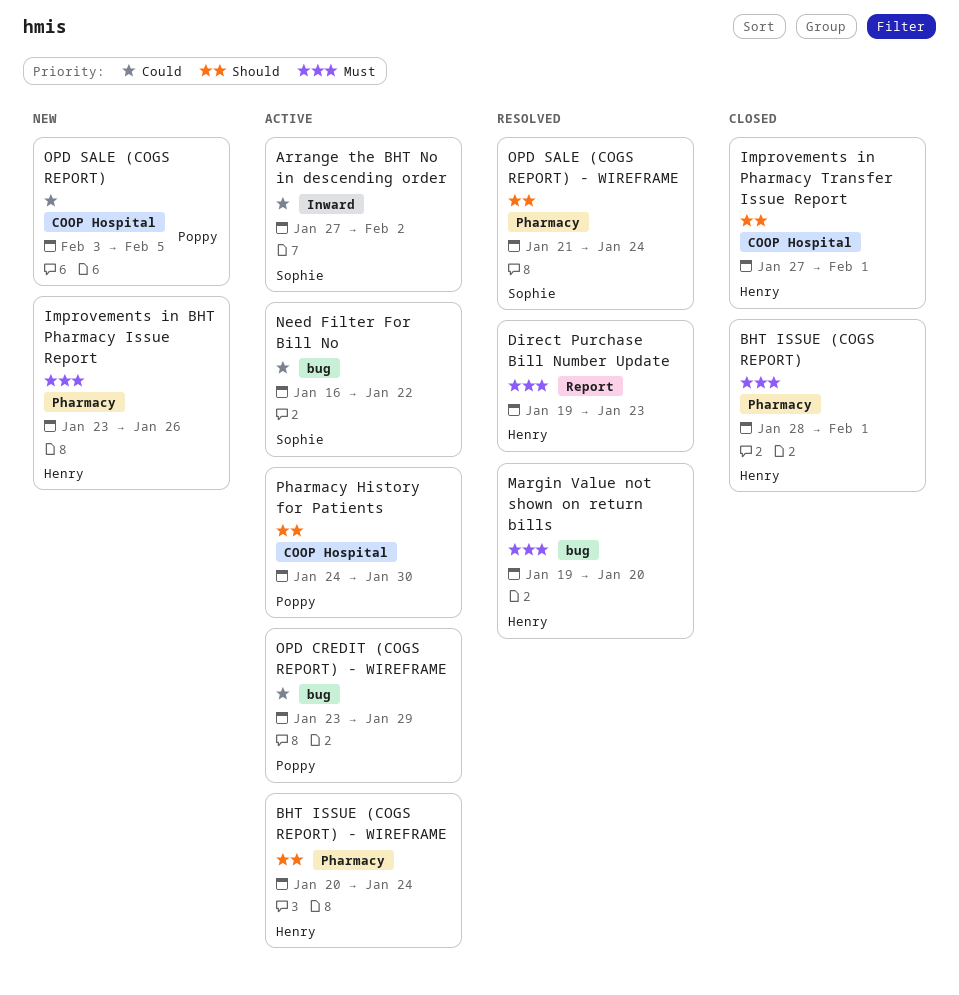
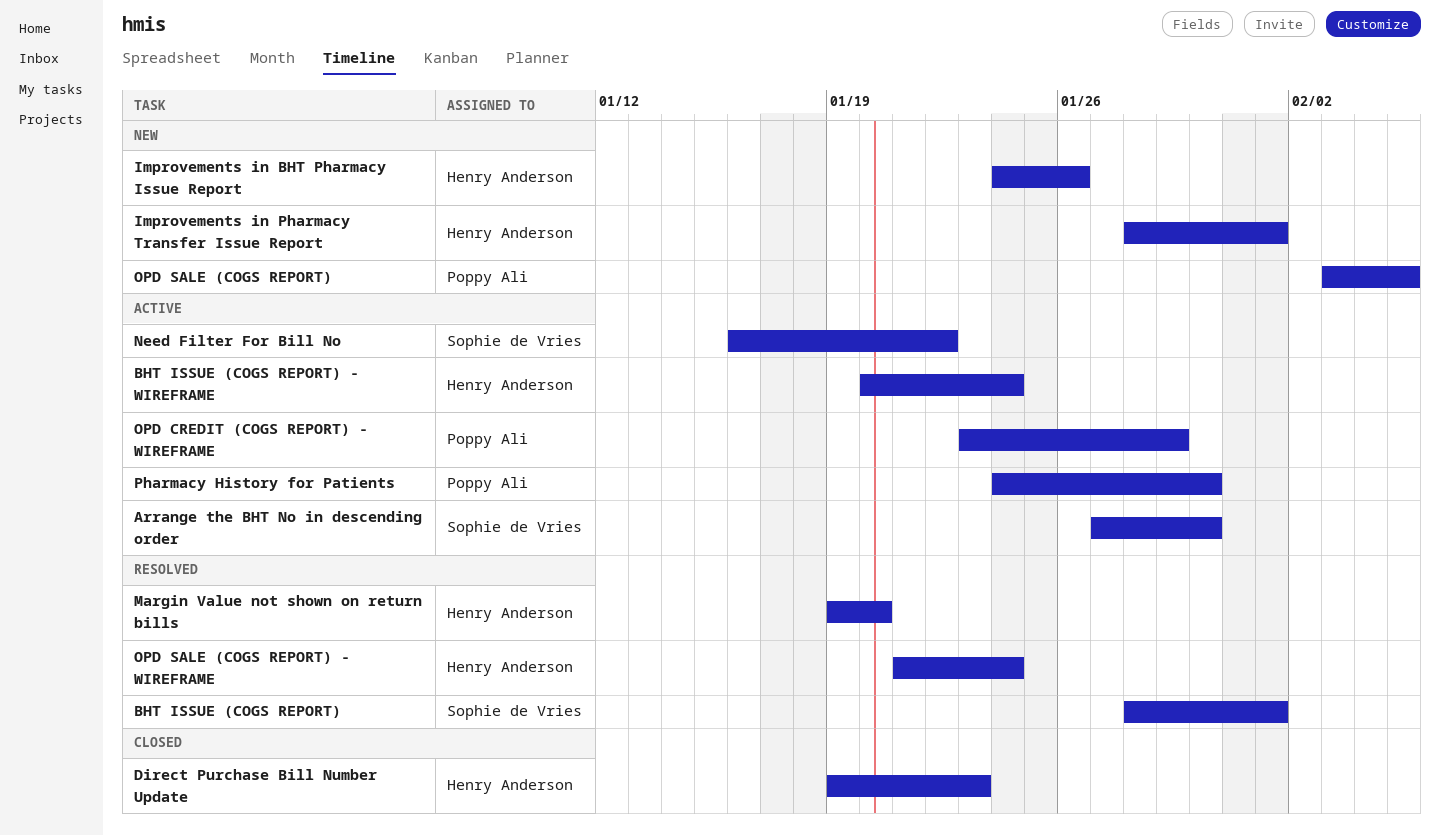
Arrange the BHT No in descending order, due: Feb 2 -> Jan 30
BHT ISSUE (COGS REPORT), status: Closed -> Resolved
BHT ISSUE (COGS REPORT), owner: Henry Anderson -> Sophie de Vries
Direct Purchase Bill Number Update, status: Resolved -> Closed
Improvements in BHT Pharmacy Issue Report, start: Jan 23 -> Jan 24
Improvements in Pharmacy Transfer Issue Report, status: Closed -> New
Improvements in Pharmacy Transfer Issue Report, start: Jan 27 -> Jan 28
OPD SALE (COGS REPORT) - WIREFRAME, owner: Sophie de Vries -> Henry Anderson

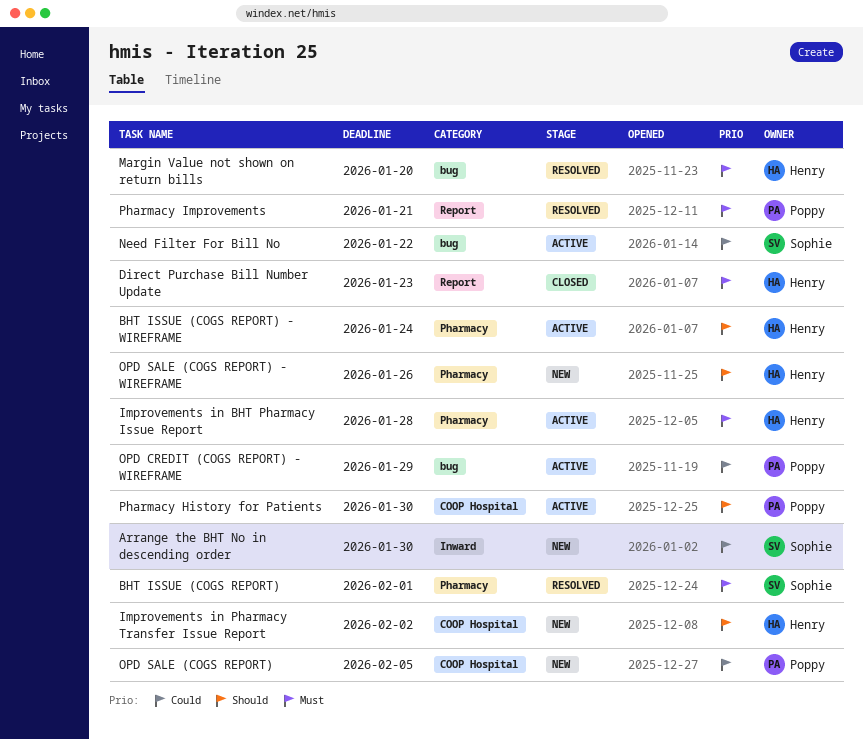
Arrange the BHT No in descending order, status: Active -> New
Improvements in BHT Pharmacy Issue Report, status: New -> Active
Improvements in BHT Pharmacy Issue Report, due: Jan 26 -> Jan 28
Improvements in Pharmacy Transfer Issue Report, due: Feb 1 -> Feb 2
OPD SALE (COGS REPORT) - WIREFRAME, status: Resolved -> New
OPD SALE (COGS REPORT) - WIREFRAME, due: Jan 24 -> Jan 26
Pharmacy Improvements: none -> present

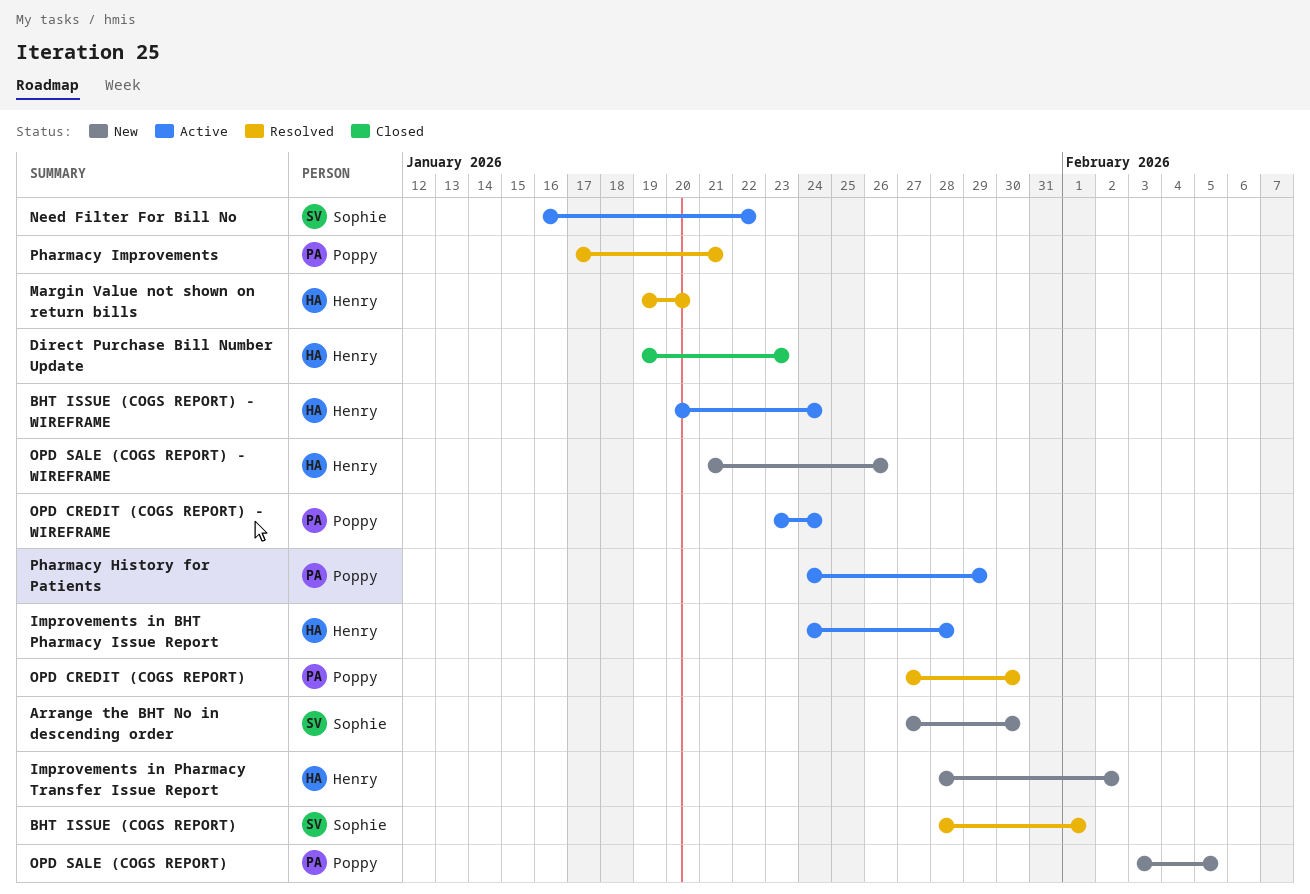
OPD CREDIT (COGS REPORT): none -> present
OPD CREDIT (COGS REPORT) - WIREFRAME, due: Jan 29 -> Jan 24
Pharmacy History for Patients, due: Jan 30 -> Jan 29

